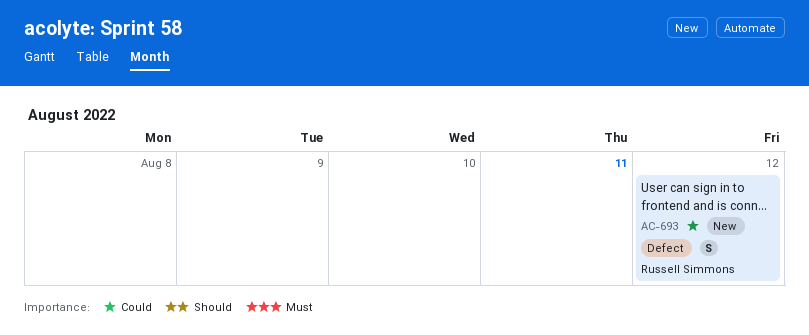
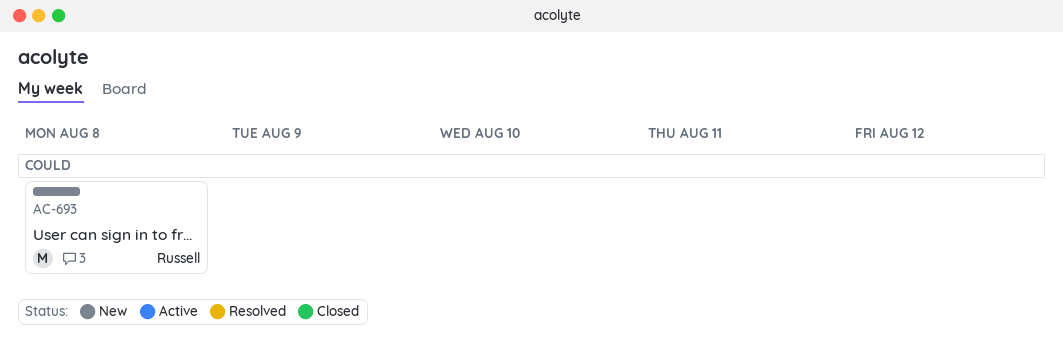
AC-693, estimate: S -> M
AC-693, due: Aug 12 -> Aug 8

